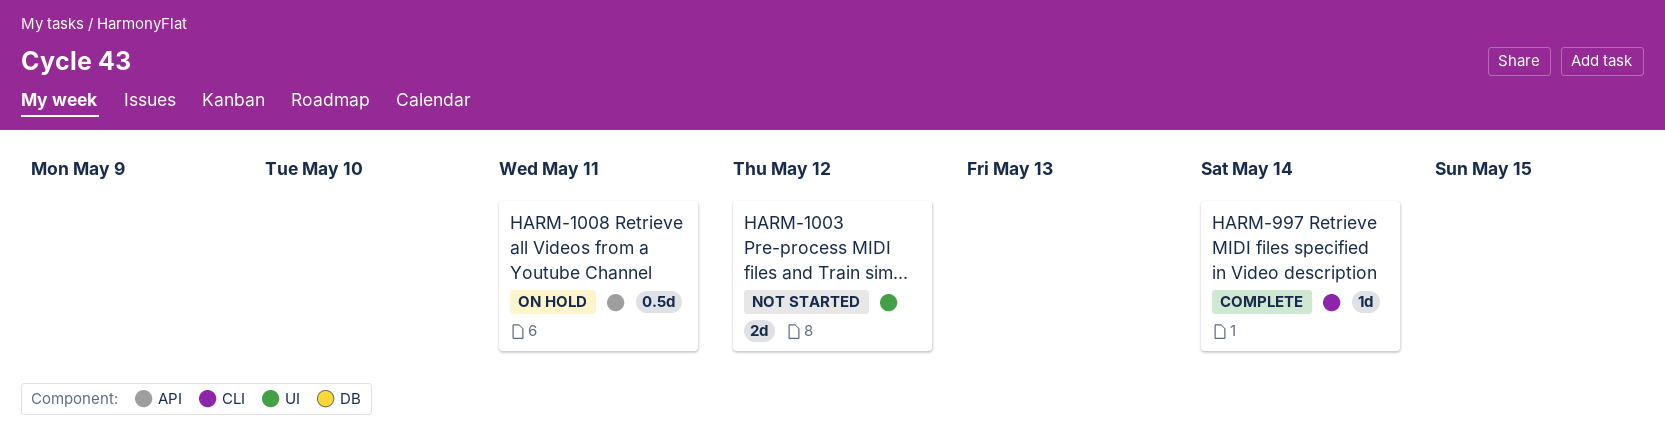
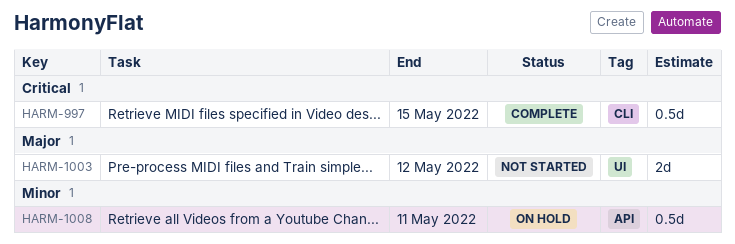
HARM-997, estimate: 1d -> 0.5d
HARM-997, due: May 14 -> May 15

